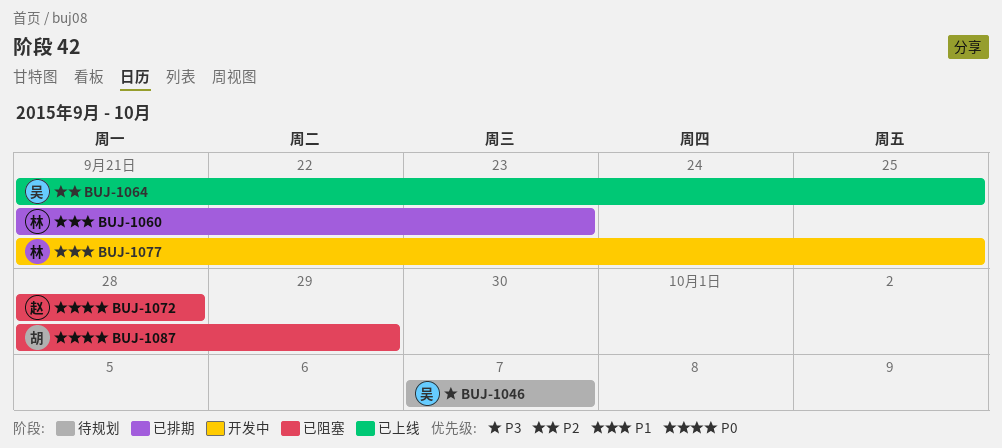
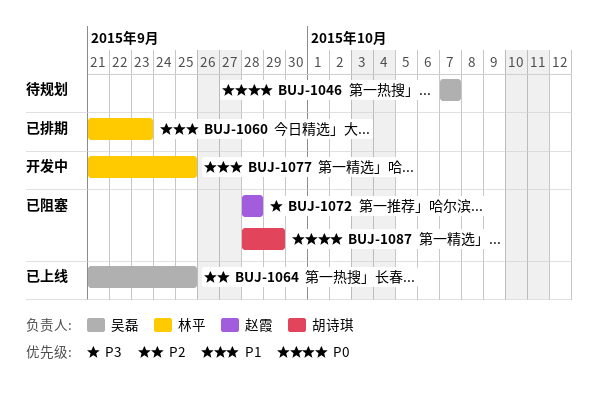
BUJ-1046, priority: P3 -> P0
BUJ-1072, priority: P0 -> P3

